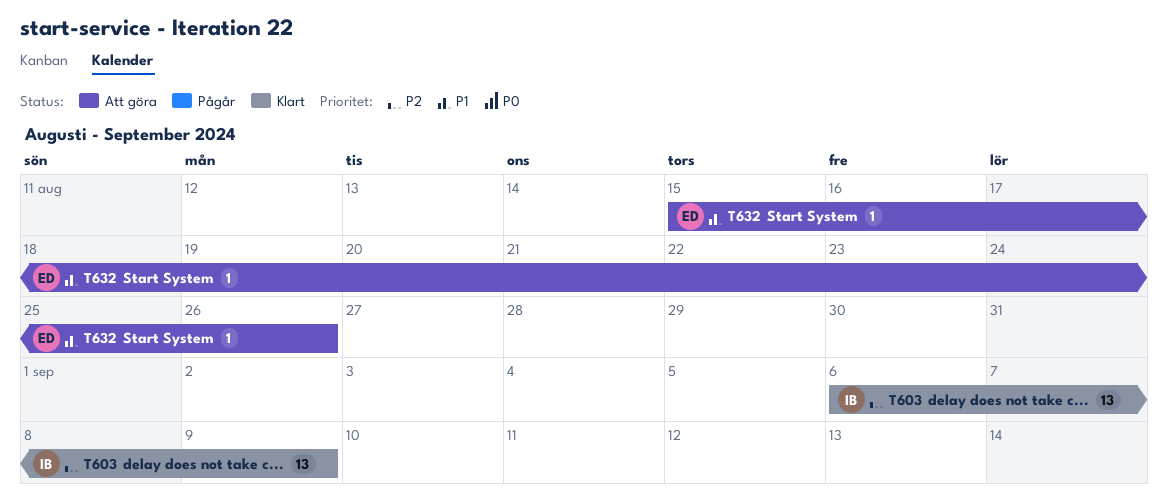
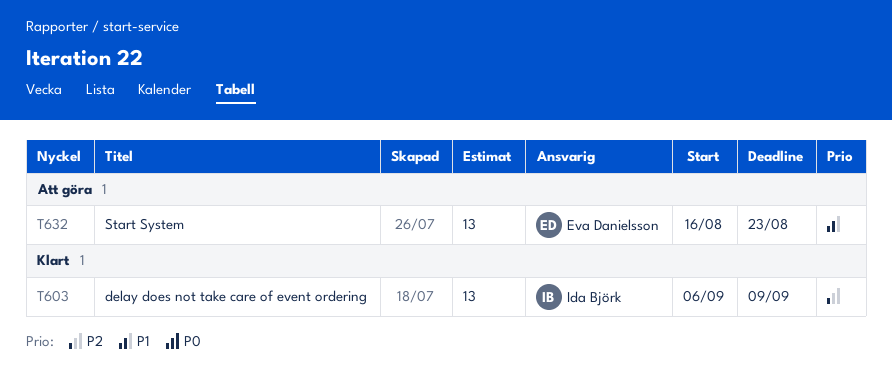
T632, estimate: 1 -> 13
T632, start: Aug 15 -> Aug 16
T632, due: Aug 26 -> Aug 23

